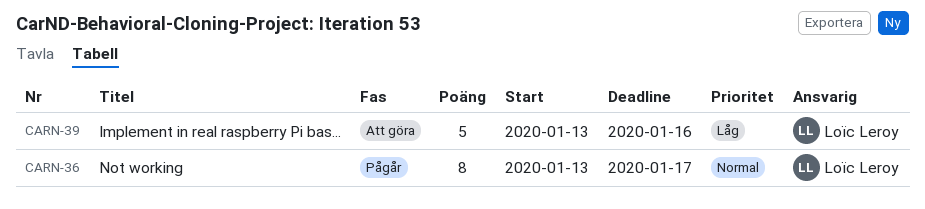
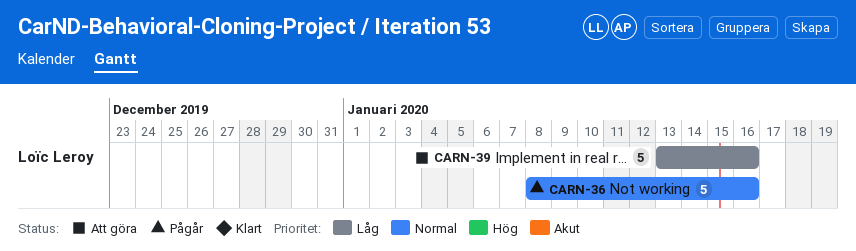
CARN-36, estimate: 8 -> 5
CARN-36, start: Jan 13 -> Jan 8
CARN-36, due: Jan 17 -> Jan 16

